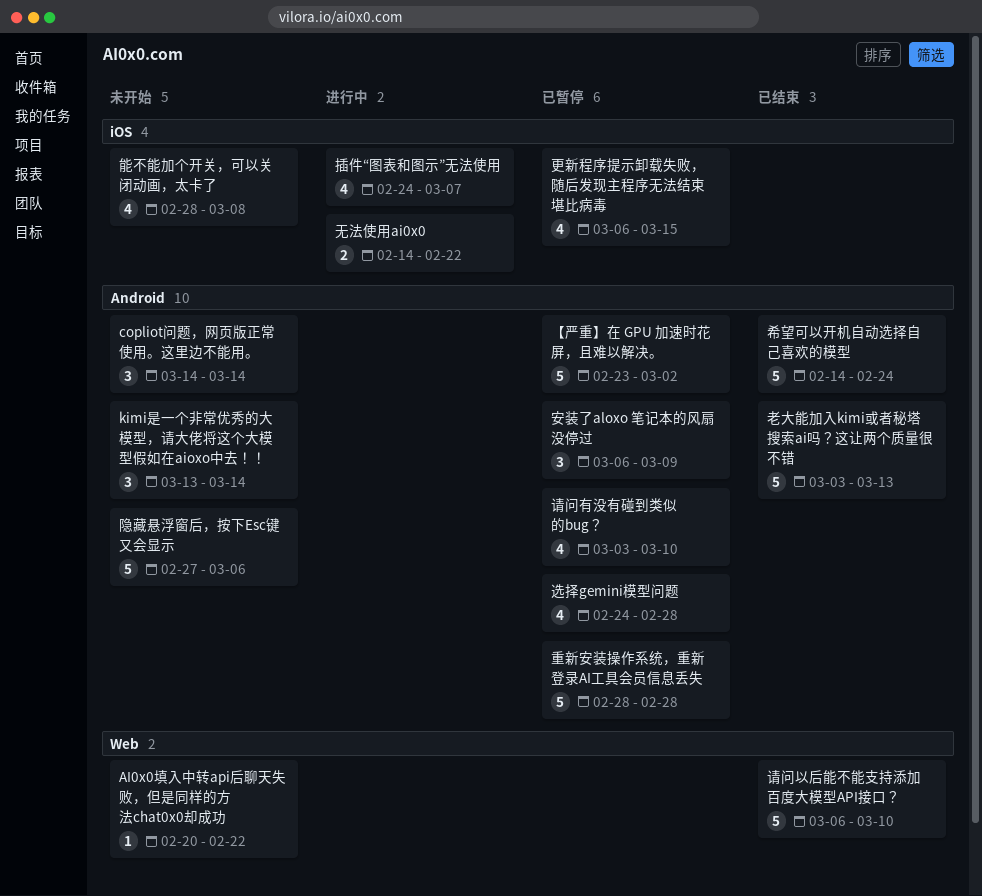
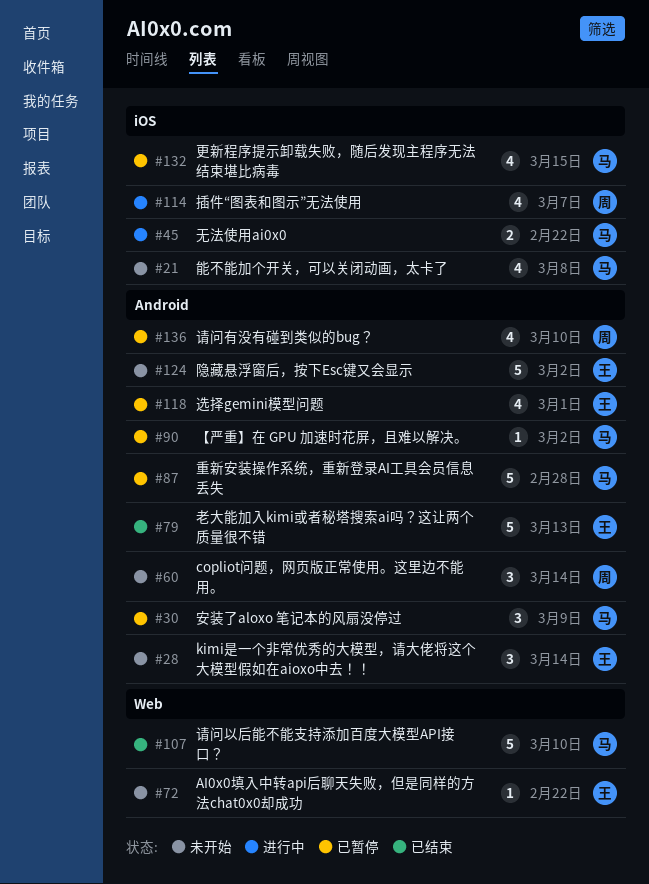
【严重】在 GPU 加速时花屏，且难以解决。, estimate: 5 -> 1
希望可以开机自动选择自己喜欢的模型: present -> none
选择gemini模型问题, due: Feb 28 -> Mar 1
隐藏悬浮窗后，按下Esc键又会显示, due: Mar 6 -> Mar 2

